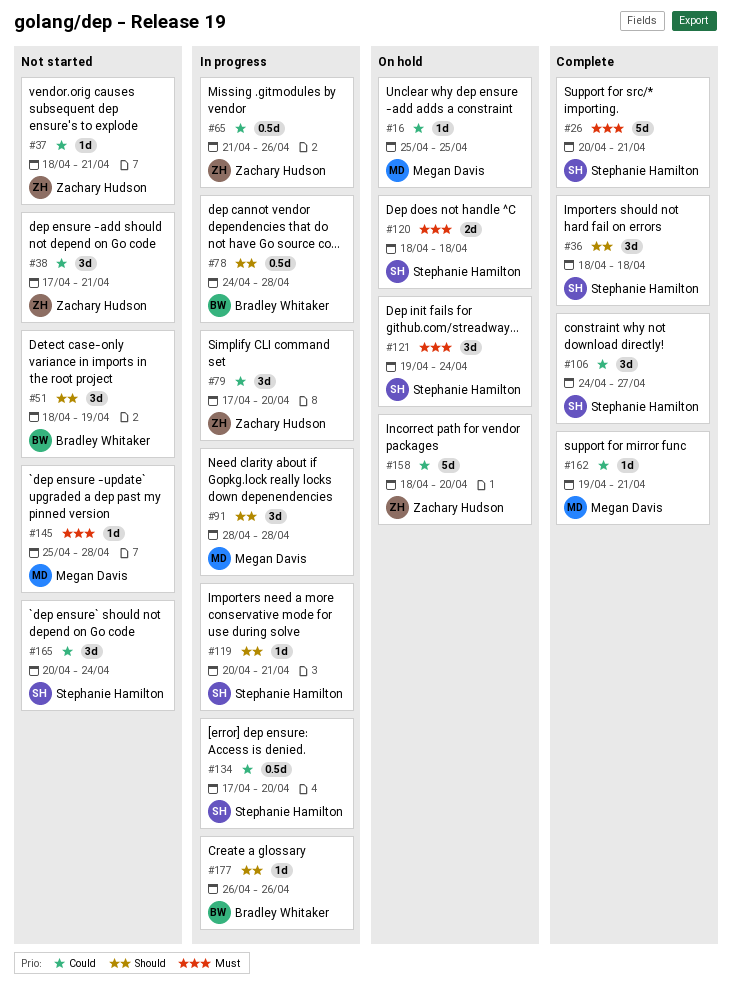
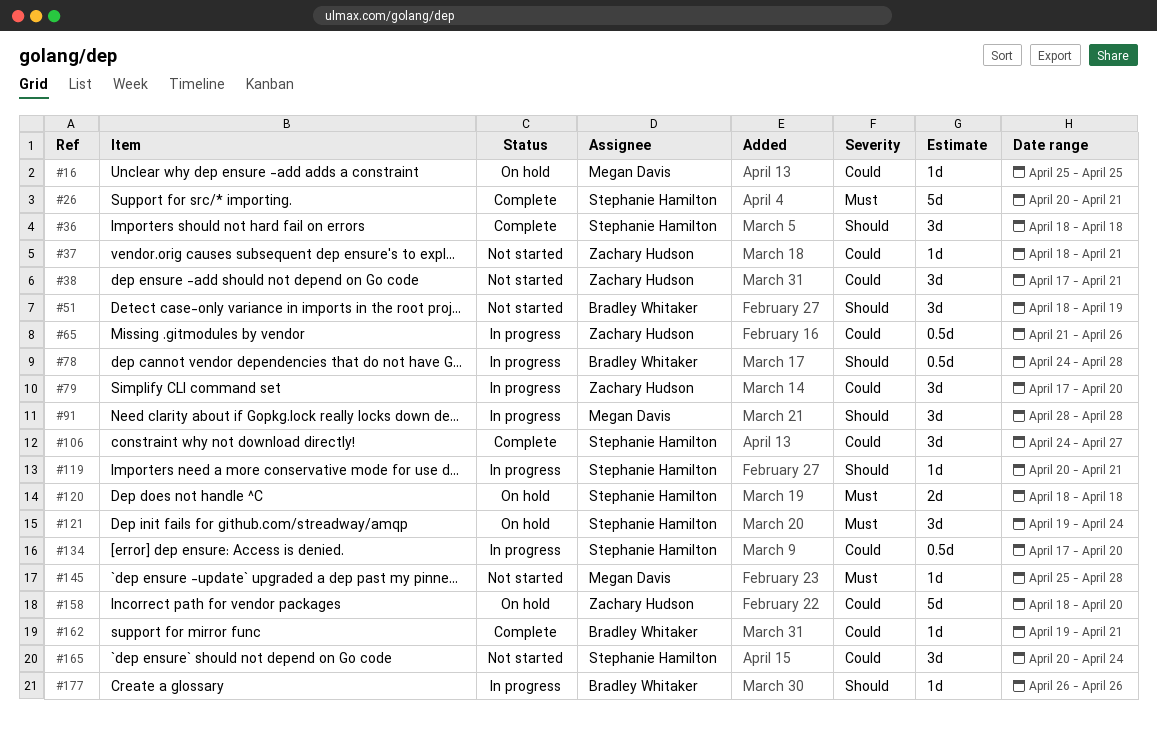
#162, owner: Megan Davis -> Bradley Whitaker

